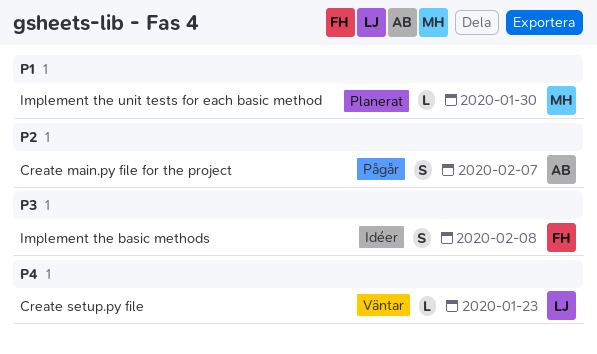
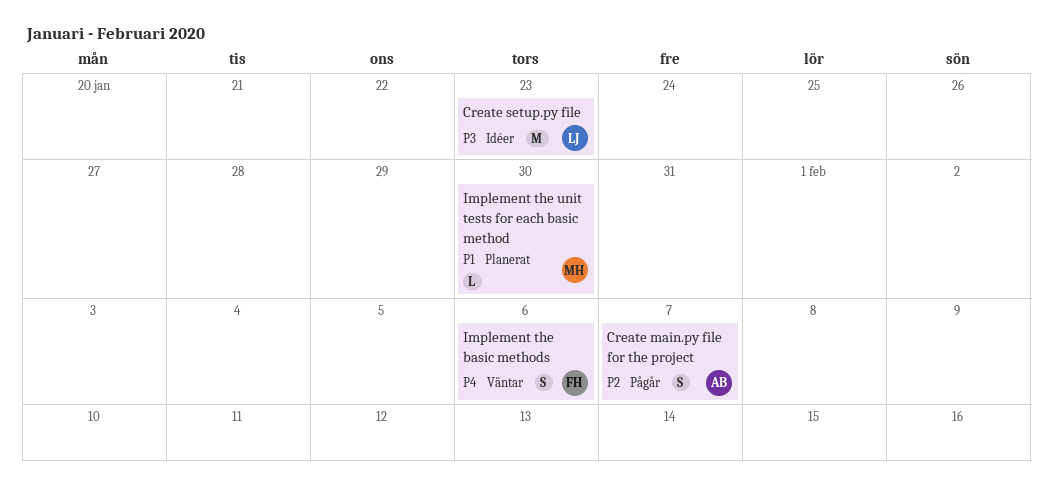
Create setup.py file, status: Väntar -> Idéer
Create setup.py file, priority: P4 -> P3
Create setup.py file, estimate: L -> M
Implement the basic methods, status: Idéer -> Väntar
Implement the basic methods, priority: P3 -> P4
Implement the basic methods, due: Feb 8 -> Feb 6

